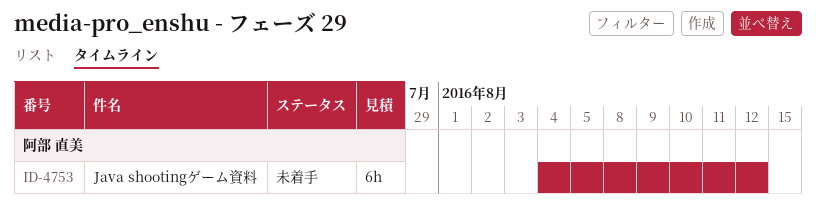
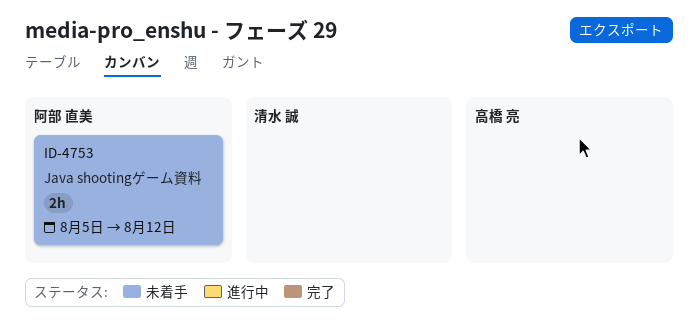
ID-4753, estimate: 6h -> 2h
ID-4753, start: Aug 4 -> Aug 5

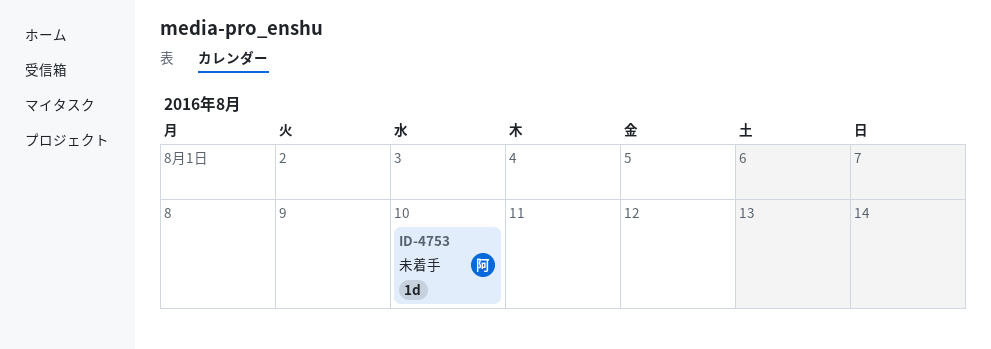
ID-4753, estimate: 2h -> 1d
ID-4753, due: Aug 12 -> Aug 10

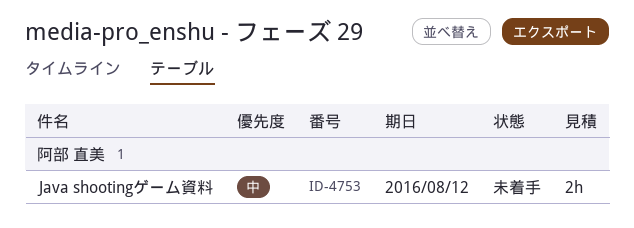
ID-4753, estimate: 1d -> 2h
ID-4753, due: Aug 10 -> Aug 12

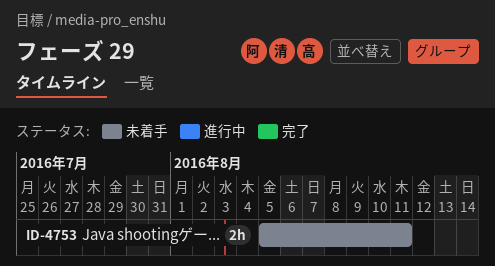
ID-4753, due: Aug 12 -> Aug 11

